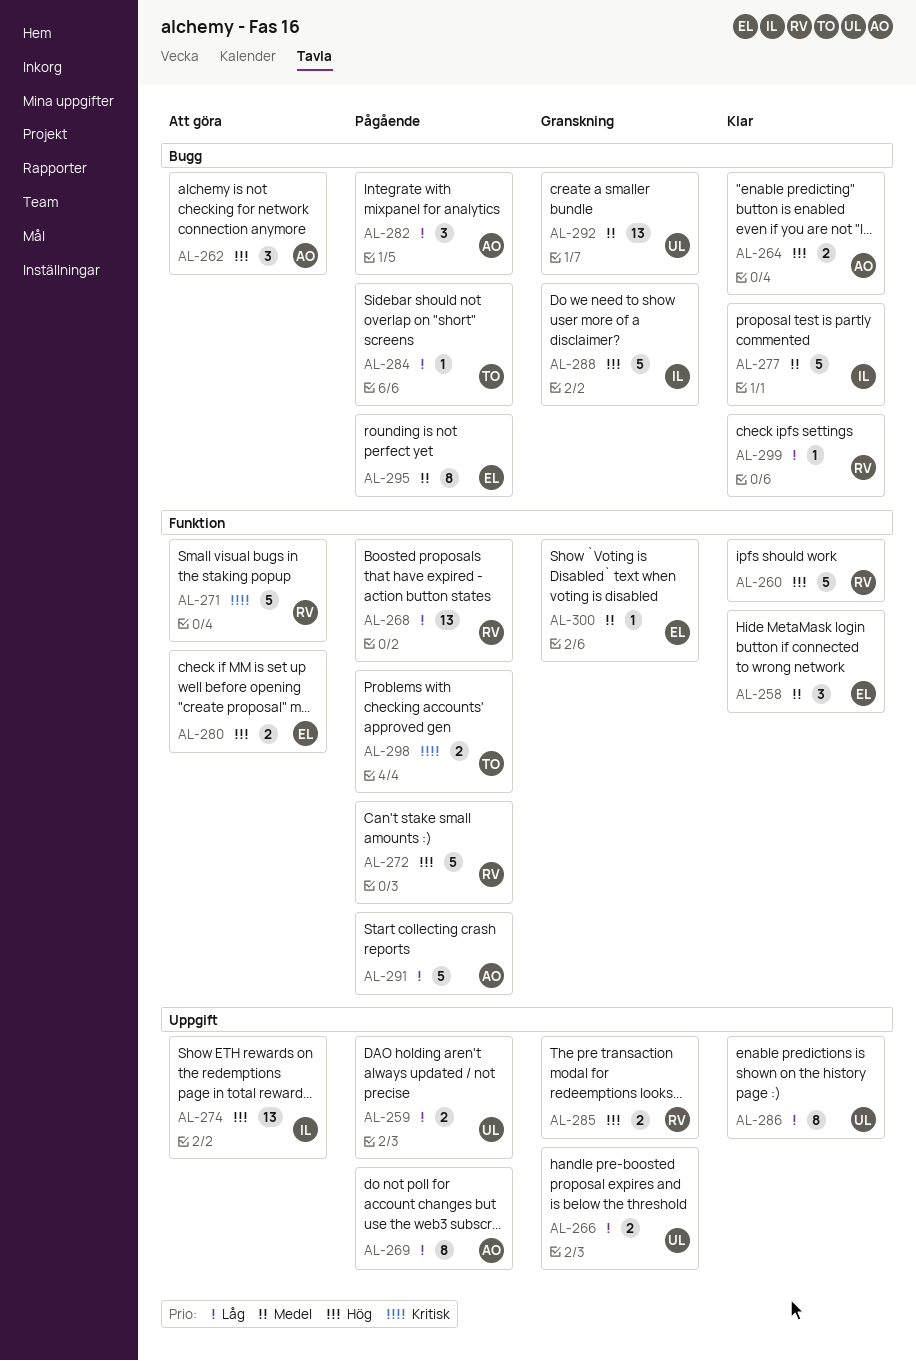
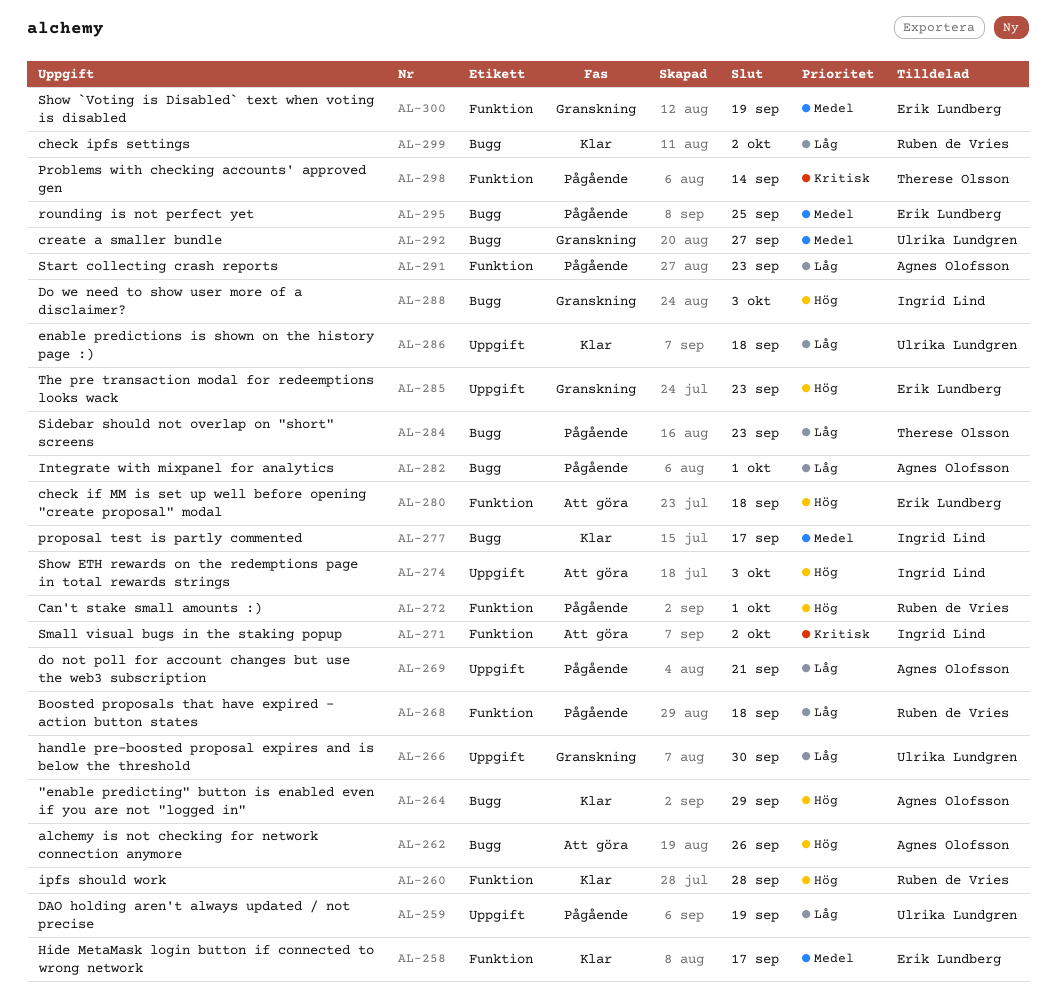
AL-271, owner: Ruben de Vries -> Ingrid Lind
AL-285, owner: Ruben de Vries -> Erik Lundberg

